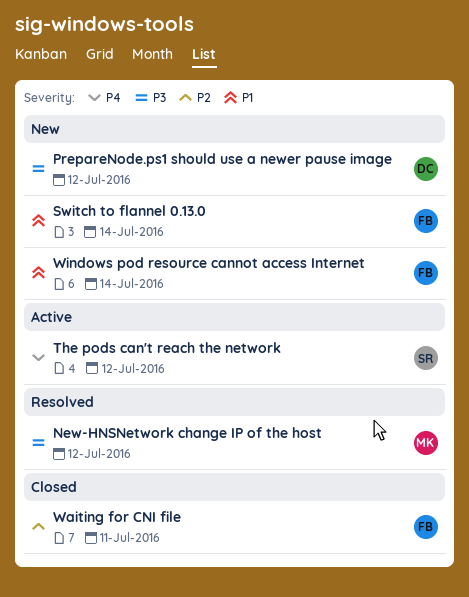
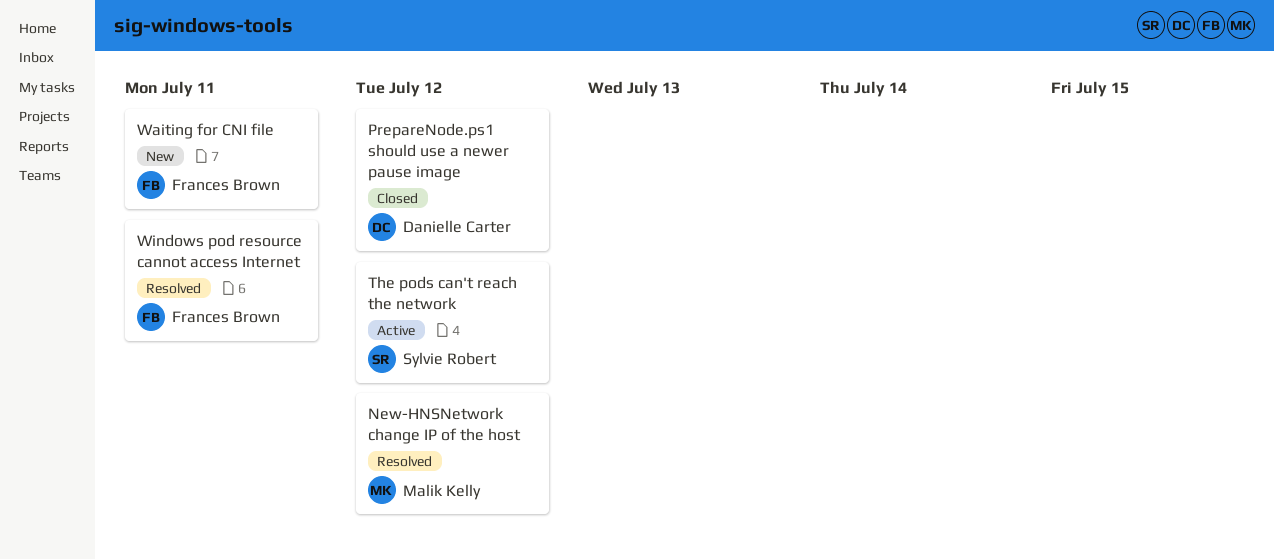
PrepareNode.ps1 should use a newer pause image, status: New -> Closed
Switch to flannel 0.13.0: present -> none
Waiting for CNI file, status: Closed -> New
Windows pod resource cannot access Internet, status: New -> Resolved
Windows pod resource cannot access Internet, due: Jul 14 -> Jul 11

